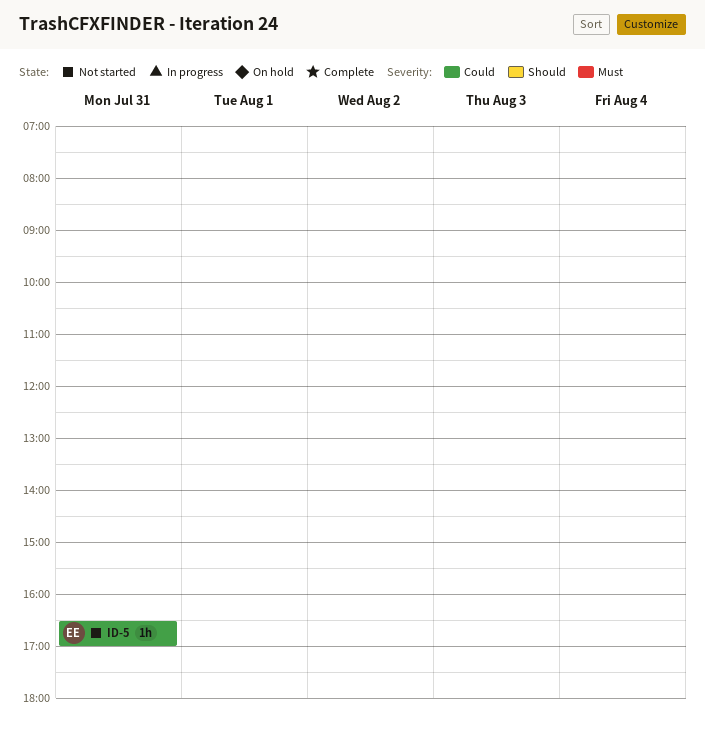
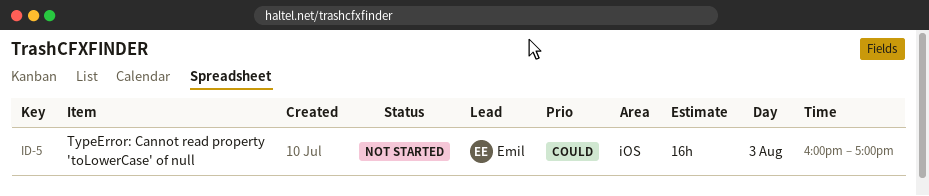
ID-5, estimate: 1h -> 16h
ID-5, day: Jul 31 -> Aug 3
ID-5, begins: 16:30 -> 16:00

